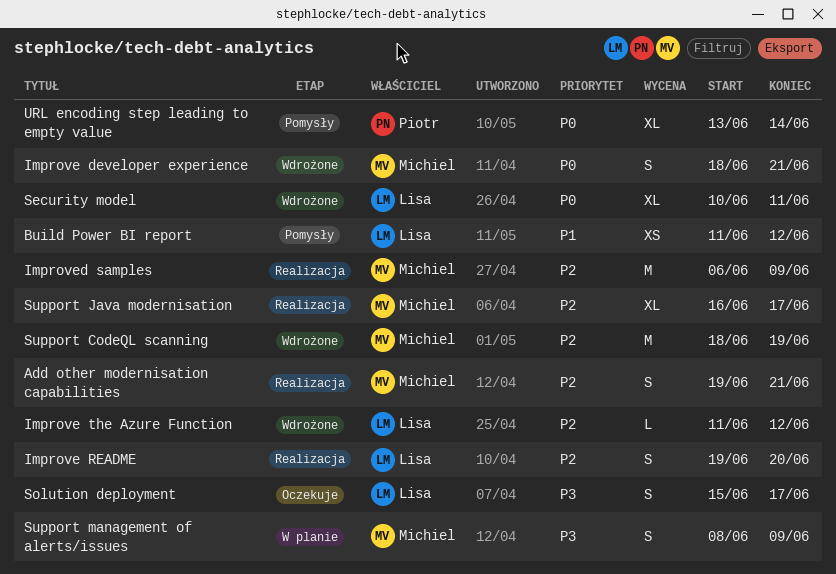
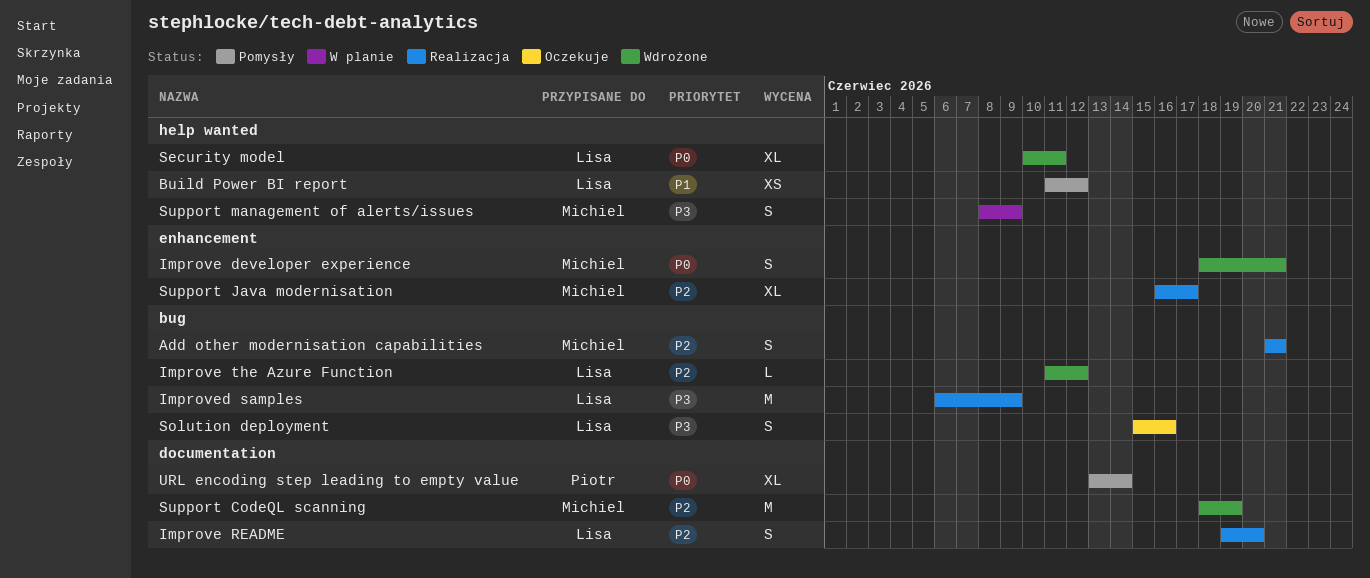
Add other modernisation capabilities, start: Jun 19 -> Jun 21
Improved samples, owner: Michiel -> Lisa
Improved samples, priority: P2 -> P3
Solution deployment, due: Jun 17 -> Jun 16

